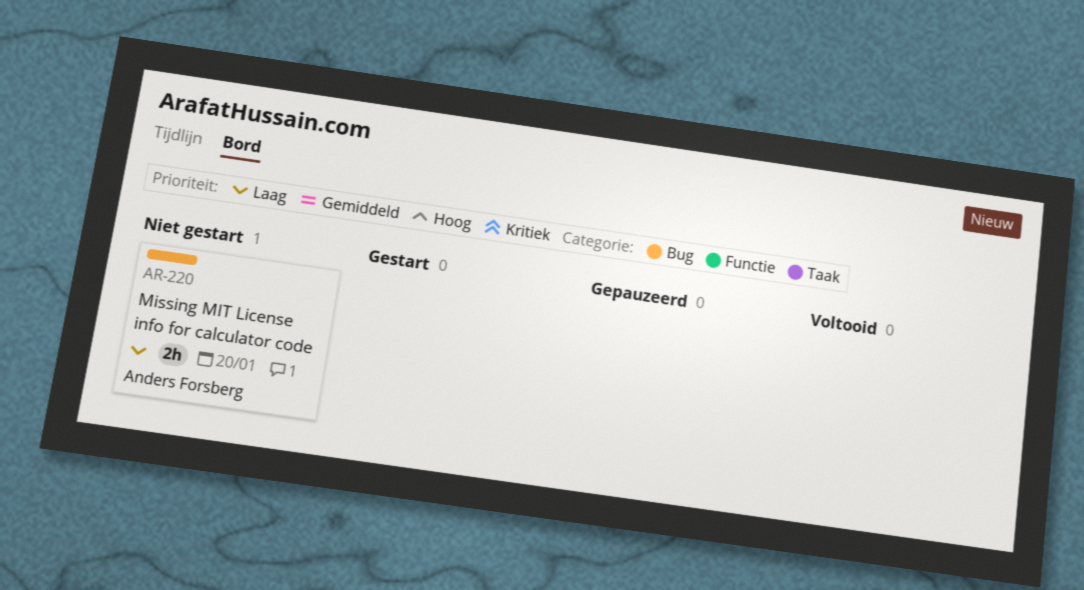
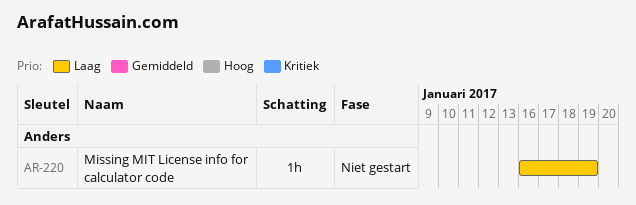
AR-220, estimate: 2h -> 1h
AR-220, due: Jan 20 -> Jan 19

